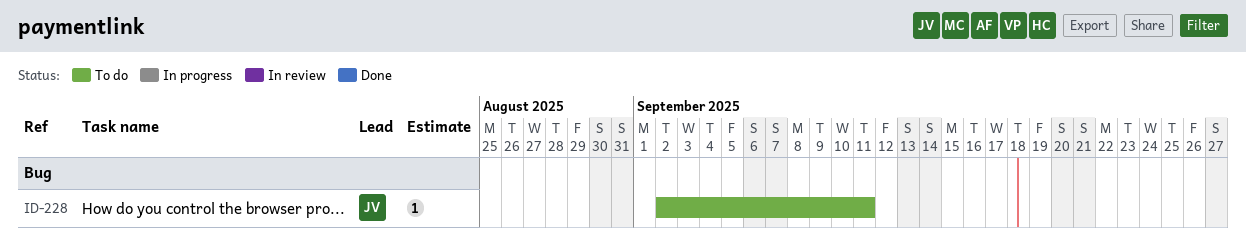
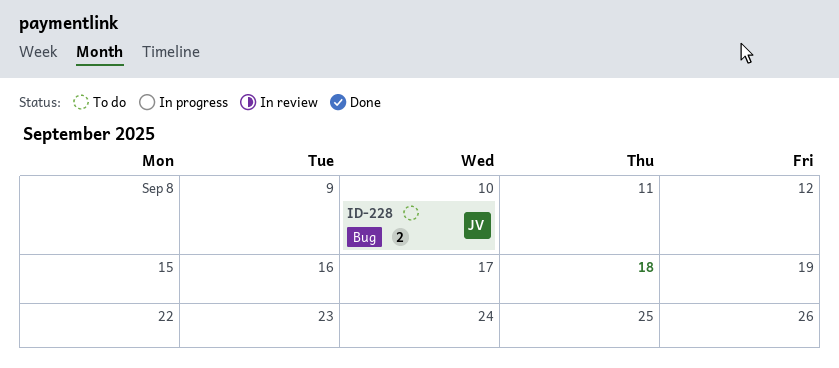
ID-228, estimate: 1 -> 2
ID-228, due: Sep 11 -> Sep 10

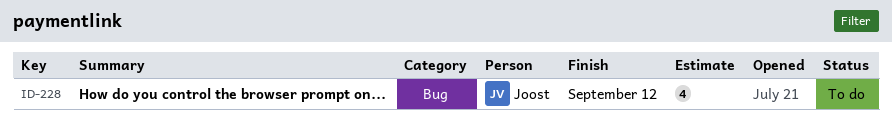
ID-228, estimate: 2 -> 4
ID-228, due: Sep 10 -> Sep 12

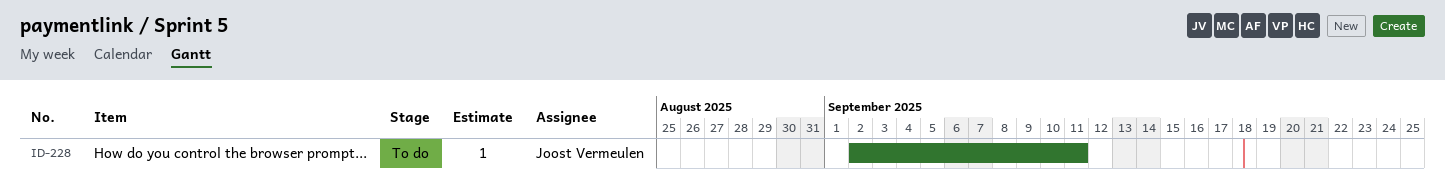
ID-228, estimate: 4 -> 1
ID-228, due: Sep 12 -> Sep 11

